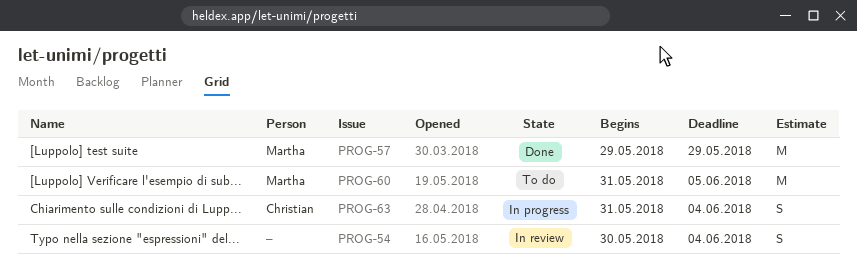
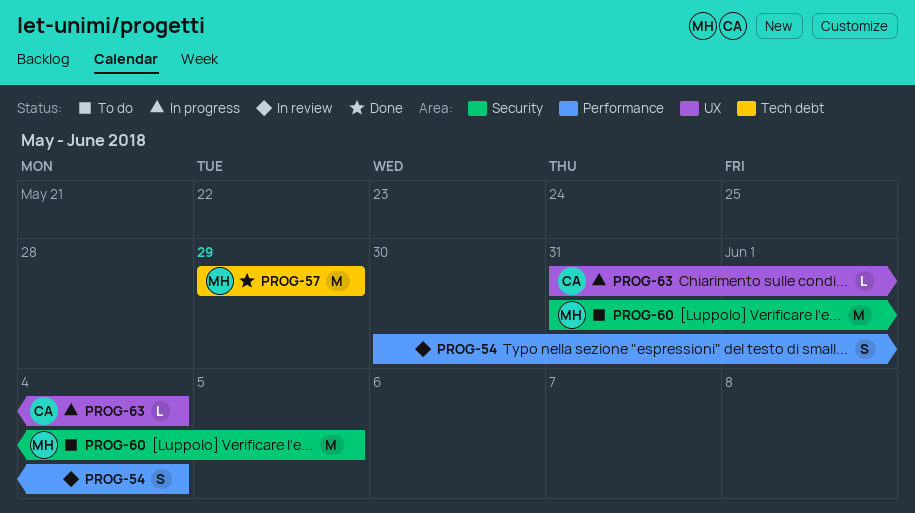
PROG-63, estimate: S -> L

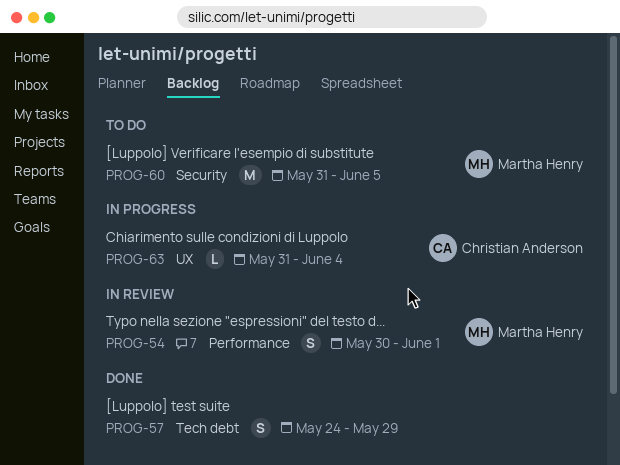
PROG-54, owner: none -> Martha Henry
PROG-54, due: Jun 4 -> Jun 1
PROG-57, owner: Martha Henry -> none
PROG-57, estimate: M -> S
PROG-57, start: May 29 -> May 24

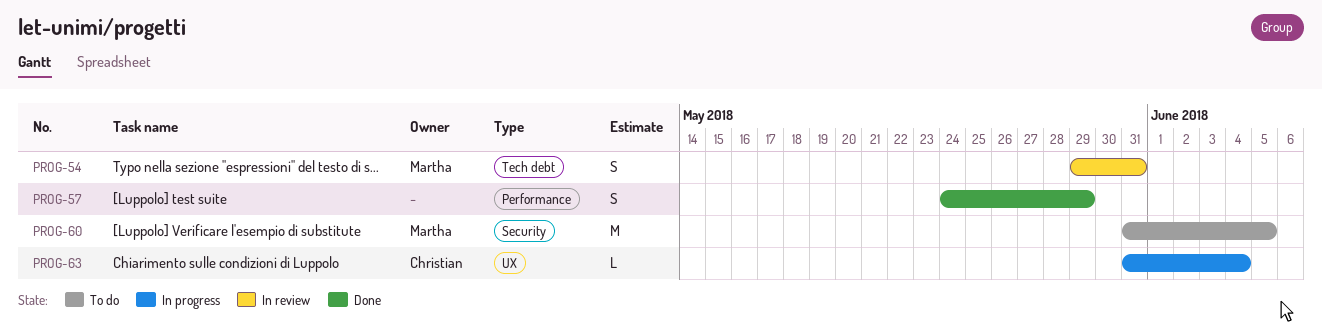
PROG-54, label: Performance -> Tech debt
PROG-54, start: May 30 -> May 29
PROG-54, due: Jun 1 -> May 31
PROG-57, label: Tech debt -> Performance

